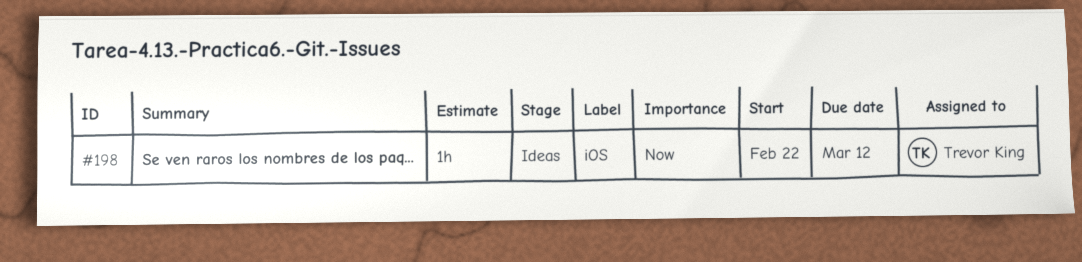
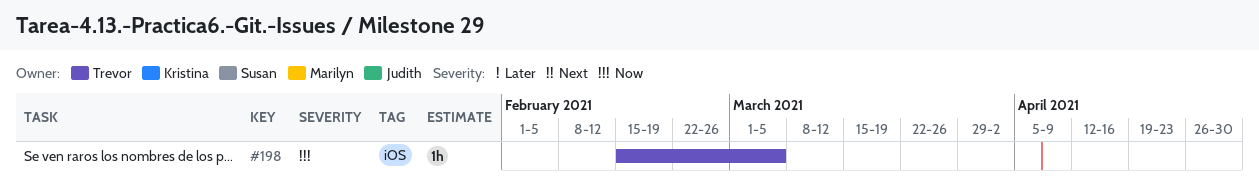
#198, start: Feb 22 -> Feb 15
#198, due: Mar 12 -> Mar 5

